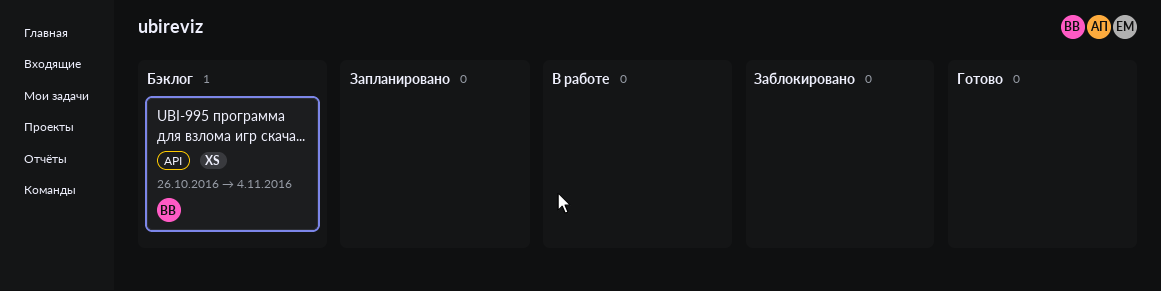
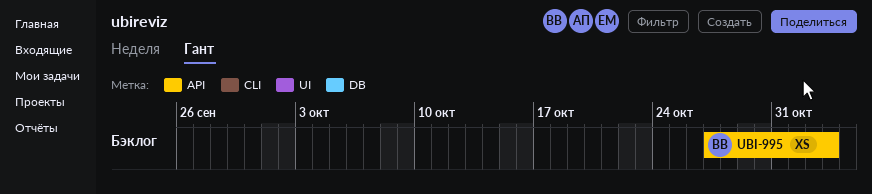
UBI-995, start: Oct 26 -> Oct 27
UBI-995, due: Nov 4 -> Nov 3

